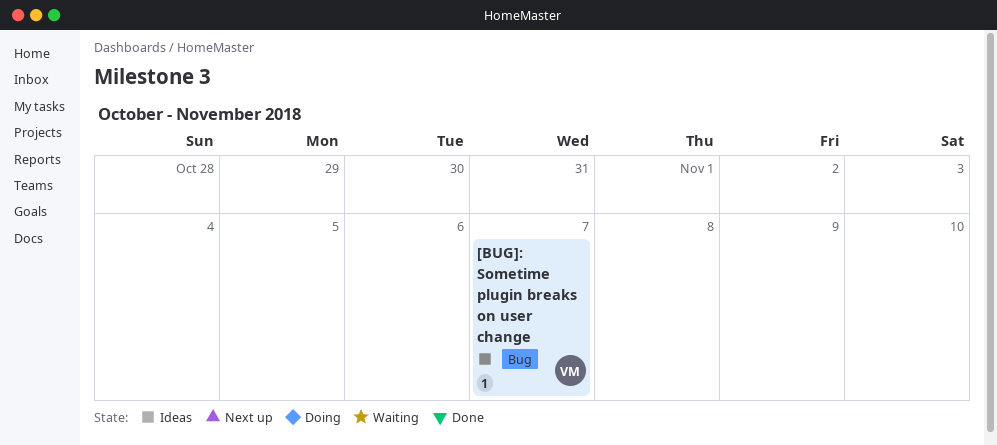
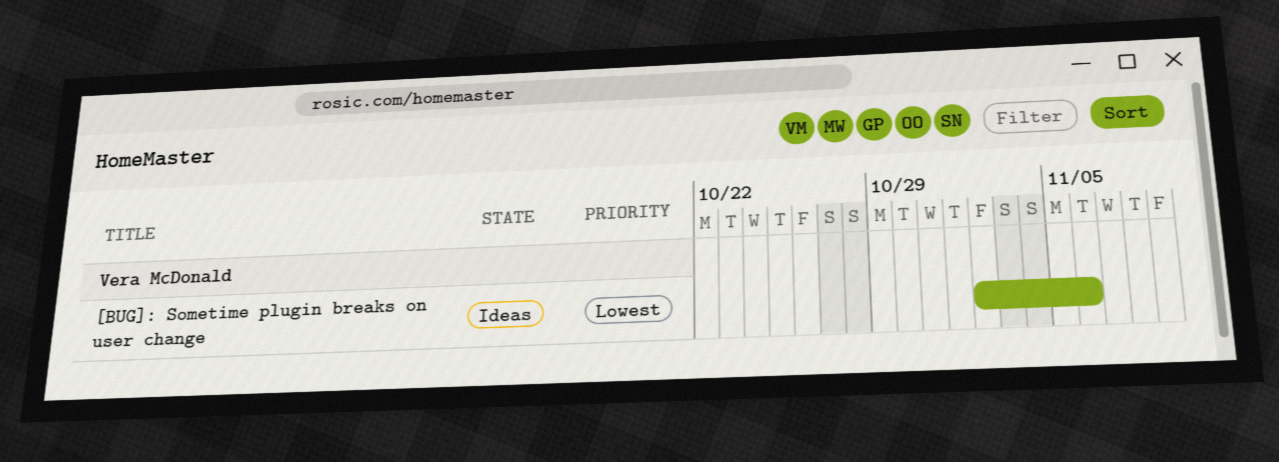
[BUG]: Sometime plugin breaks on user change, due: Nov 7 -> Nov 6

